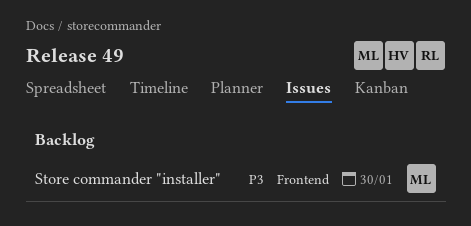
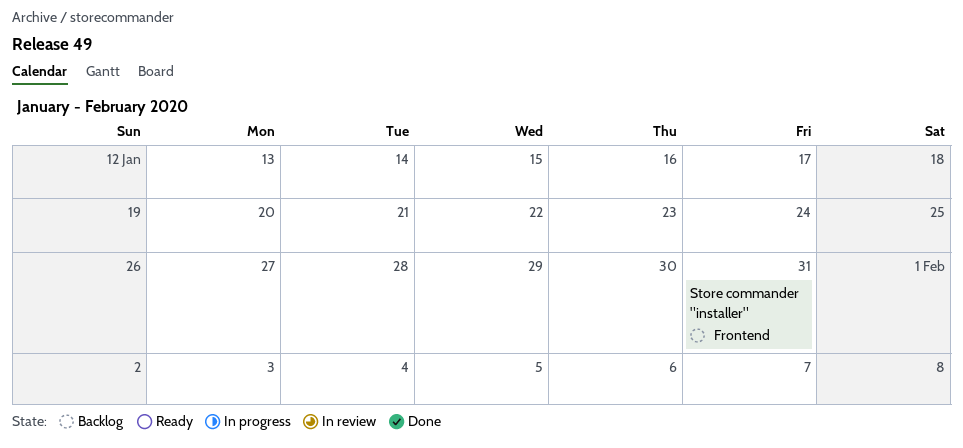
Store commander "installer", due: Jan 30 -> Jan 31

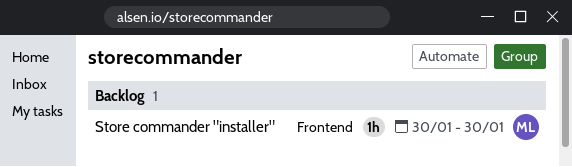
Store commander "installer", due: Jan 31 -> Jan 30

